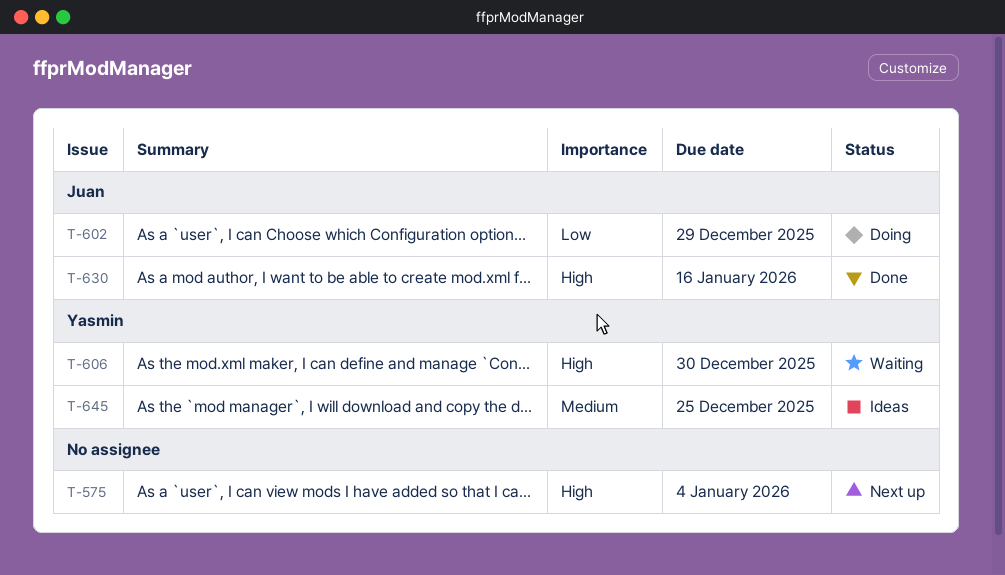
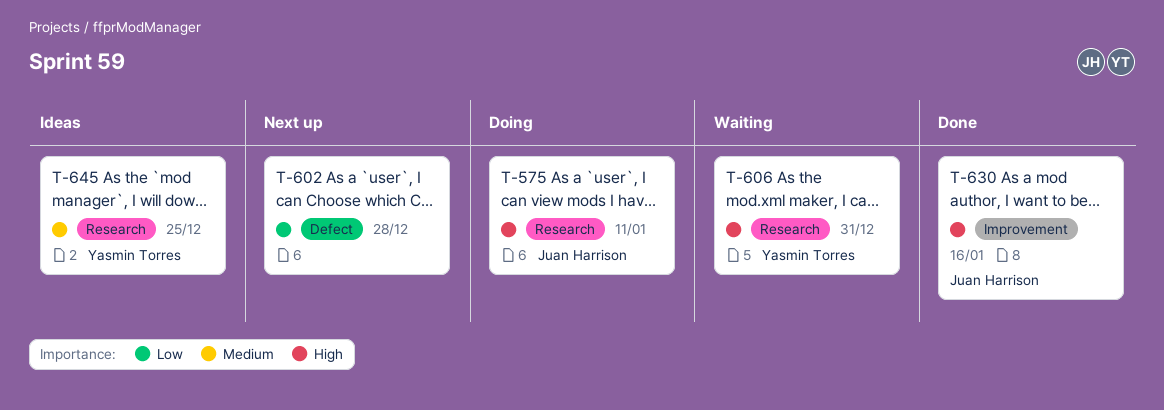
T-575, status: Next up -> Doing
T-575, owner: none -> Juan Harrison
T-575, due: Jan 4 -> Jan 11
T-602, status: Doing -> Next up
T-602, owner: Juan Harrison -> none
T-602, due: Dec 29 -> Dec 28
T-606, due: Dec 30 -> Dec 31

